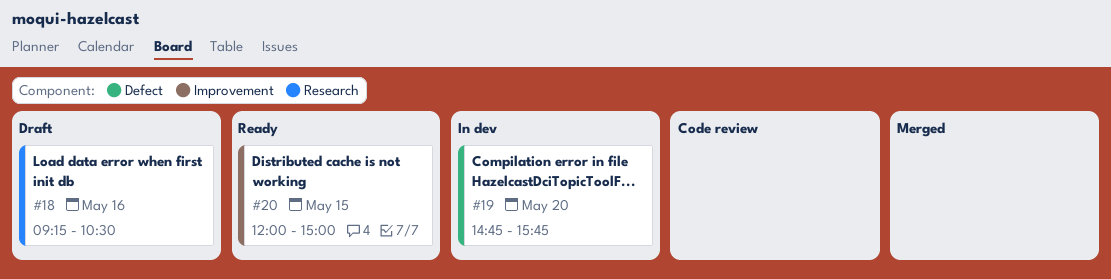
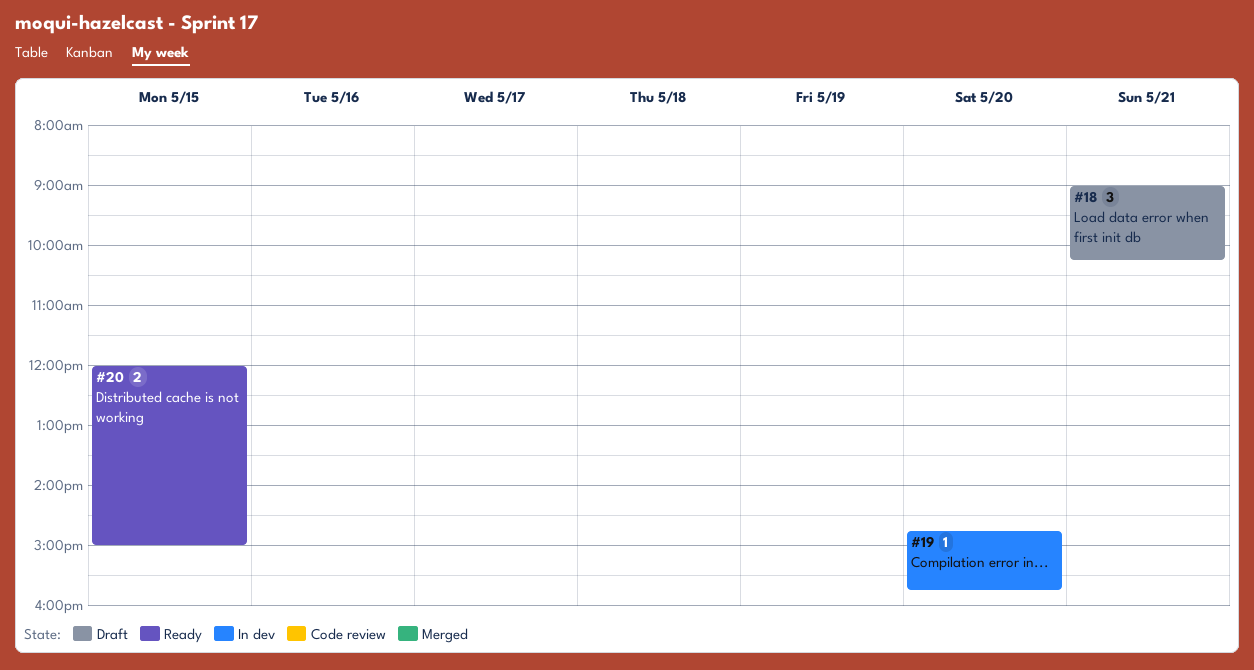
#18, day: May 16 -> May 21
#18, begins: 09:15 -> 09:00
#18, ends: 10:30 -> 10:15

